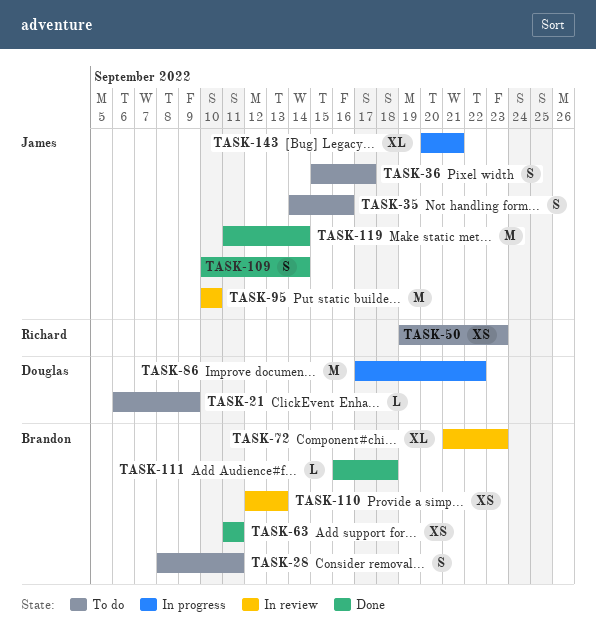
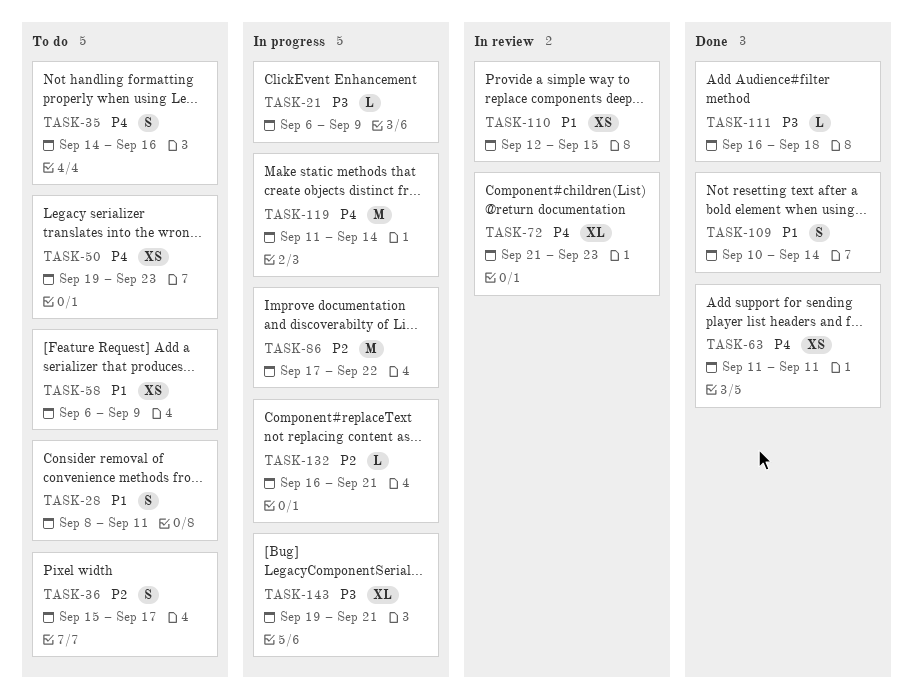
TASK-21, status: To do -> In progress
TASK-58: none -> present
TASK-95: present -> none
TASK-110, due: Sep 13 -> Sep 15
TASK-119, status: Done -> In progress
TASK-132: none -> present
TASK-143, start: Sep 20 -> Sep 19

